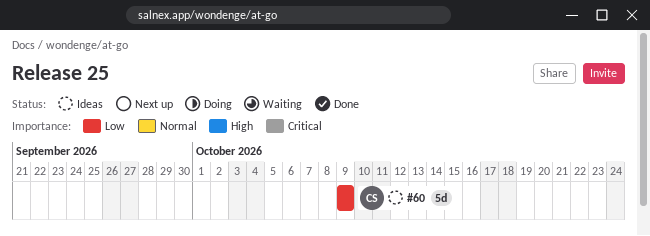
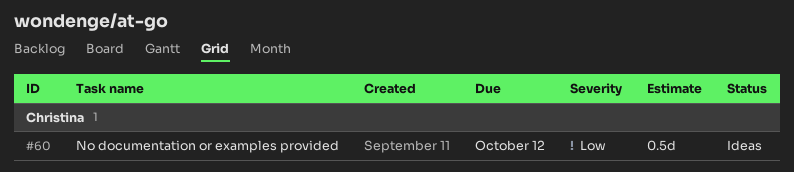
#60, estimate: 5d -> 0.5d
#60, due: Oct 9 -> Oct 12

